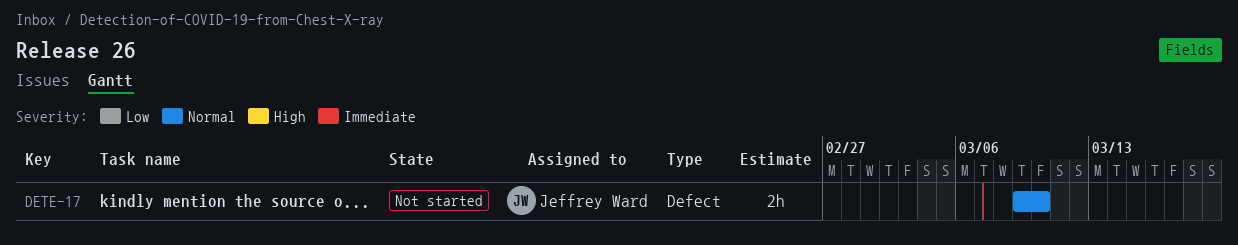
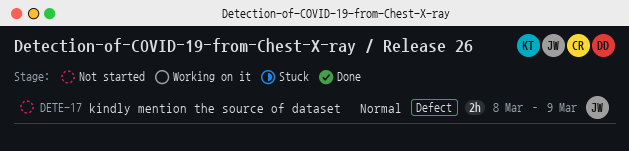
DETE-17, start: Mar 9 -> Mar 8
DETE-17, due: Mar 10 -> Mar 9

